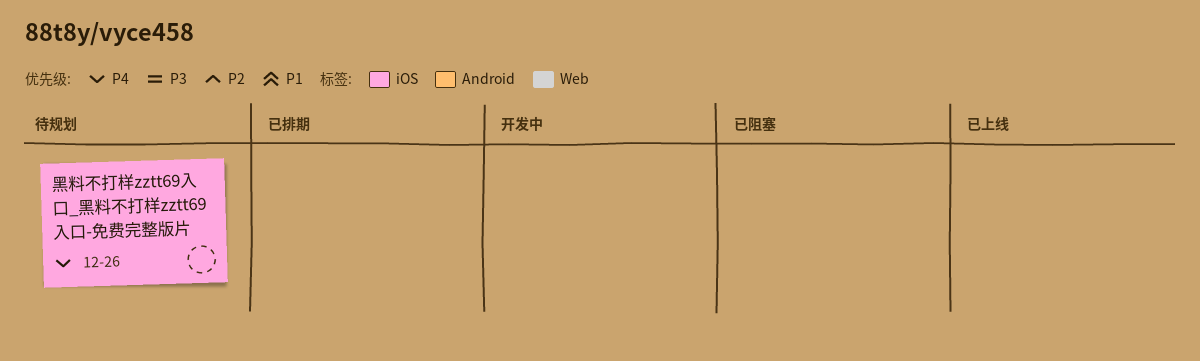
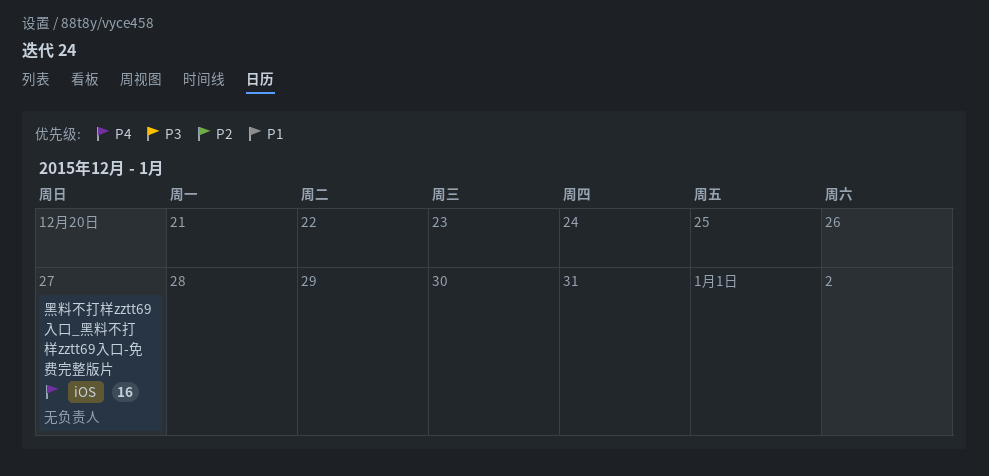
黑料不打样zztt69入口_黑料不打样zztt69入口-免费完整版片, due: Dec 26 -> Dec 27

